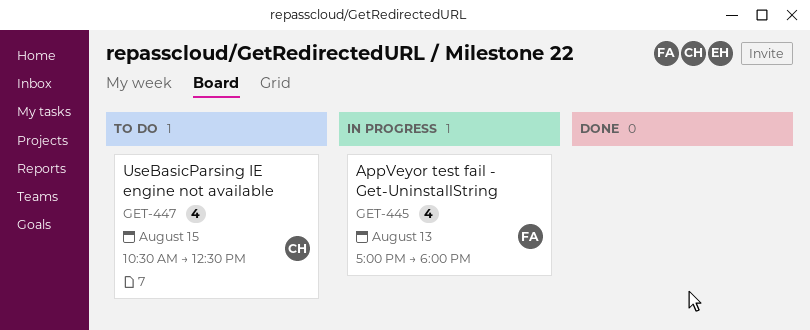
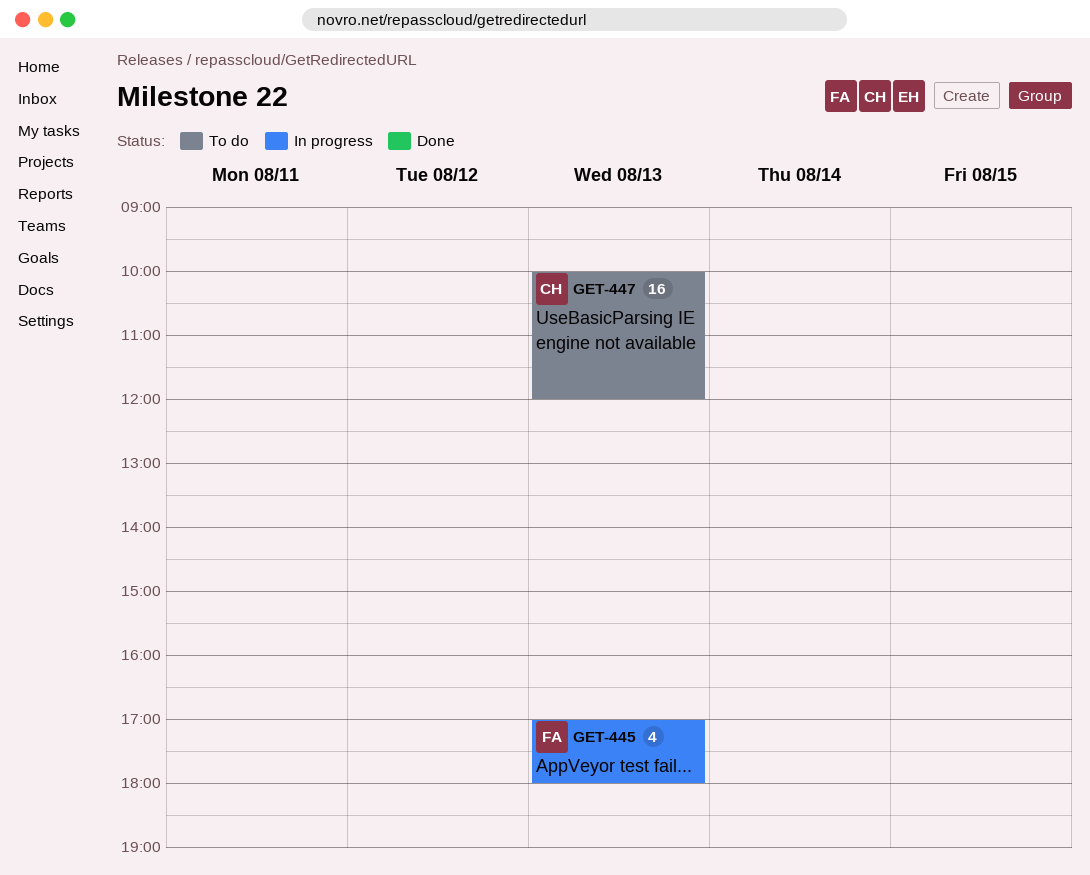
GET-447, estimate: 4 -> 16
GET-447, day: Aug 15 -> Aug 13
GET-447, begins: 10:30 -> 10:00
GET-447, ends: 12:30 -> 12:00

